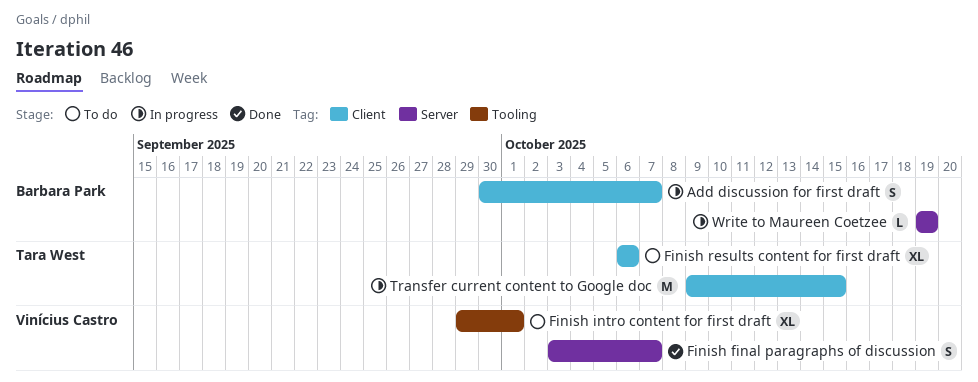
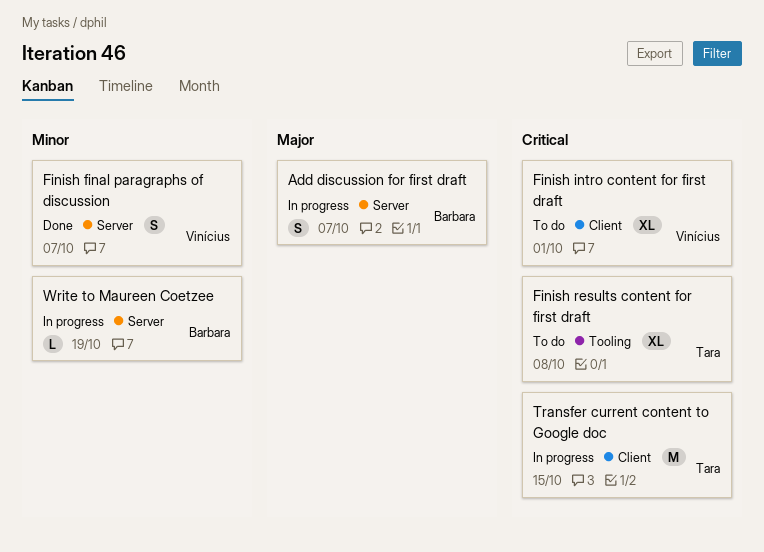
Add discussion for first draft, label: Client -> Server
Finish intro content for first draft, label: Tooling -> Client
Finish results content for first draft, label: Client -> Tooling
Finish results content for first draft, due: Oct 6 -> Oct 8

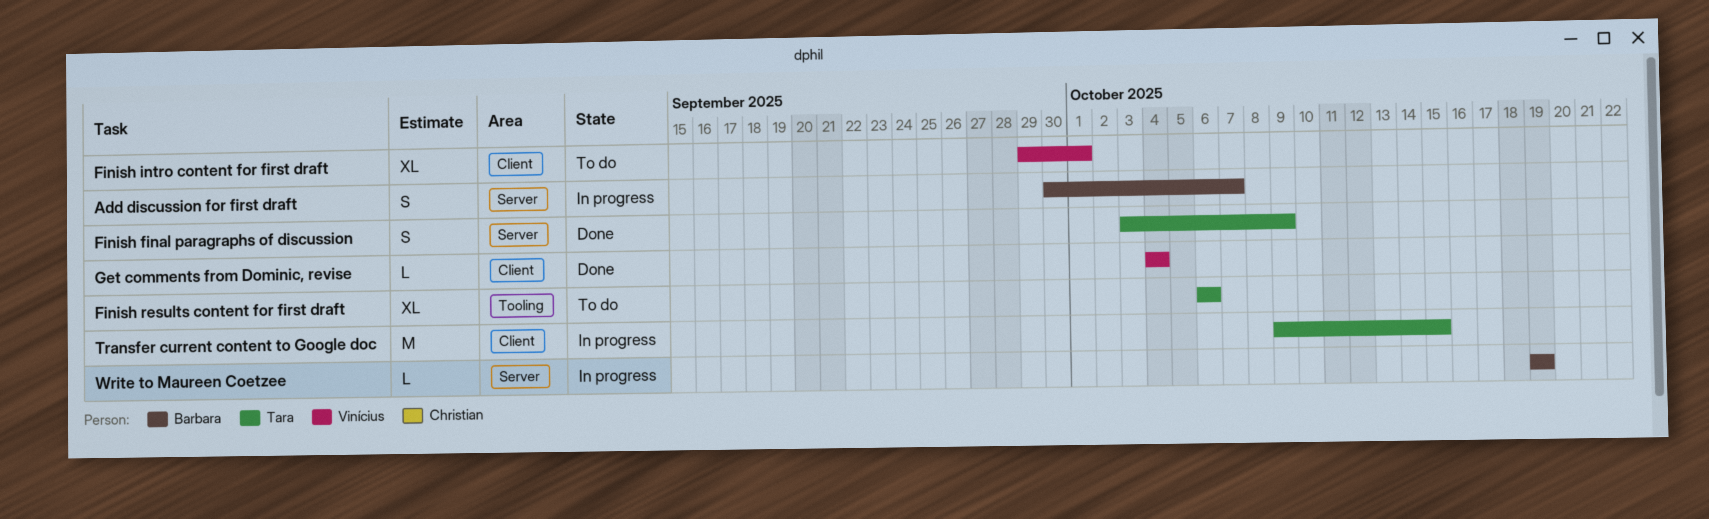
Finish final paragraphs of discussion, owner: Vinícius -> Tara
Finish final paragraphs of discussion, due: Oct 7 -> Oct 9
Finish results content for first draft, due: Oct 8 -> Oct 6
Get comments from Dominic, revise: none -> present

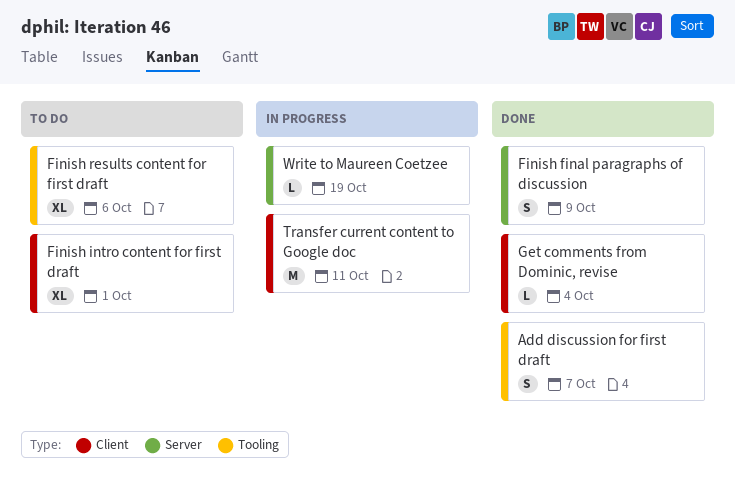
Add discussion for first draft, status: In progress -> Done
Add discussion for first draft, label: Server -> Tooling
Transfer current content to Google doc, due: Oct 15 -> Oct 11

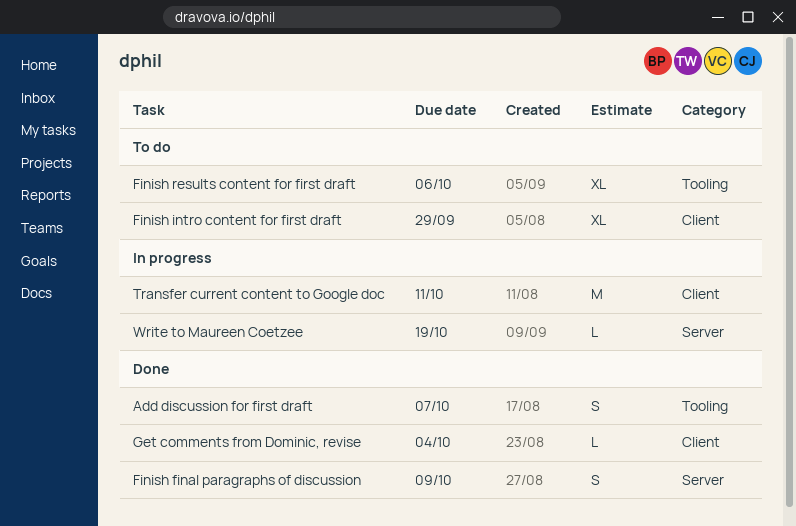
Finish intro content for first draft, due: Oct 1 -> Sep 29

